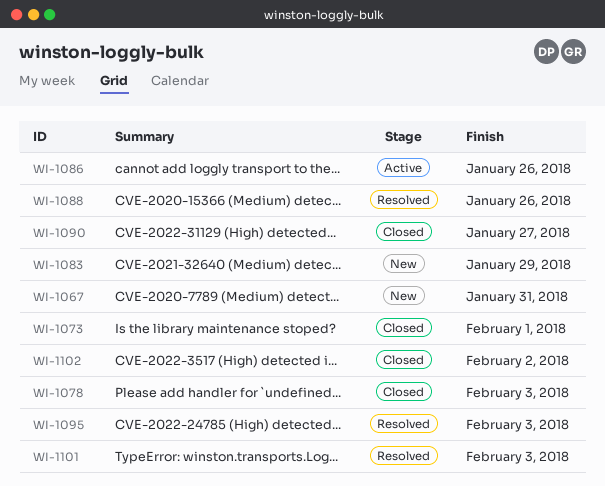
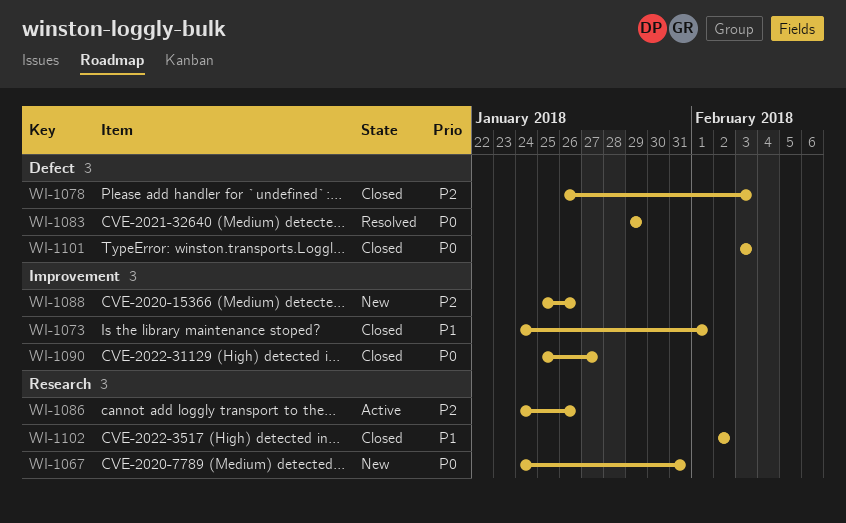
WI-1083, status: New -> Resolved
WI-1088, status: Resolved -> New
WI-1095: present -> none
WI-1101, status: Resolved -> Closed

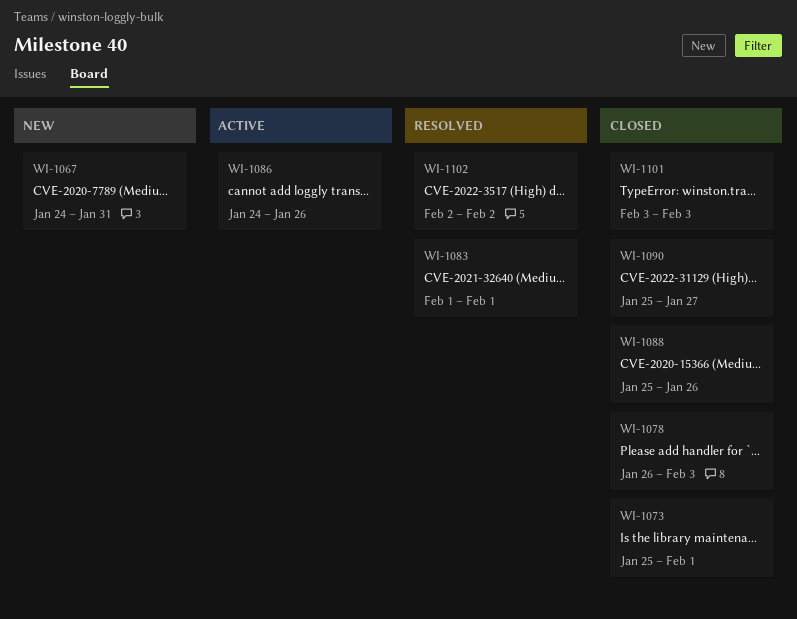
WI-1073, start: Jan 24 -> Jan 25
WI-1083, start: Jan 29 -> Feb 1
WI-1083, due: Jan 29 -> Feb 1
WI-1088, status: New -> Closed
WI-1102, status: Closed -> Resolved

